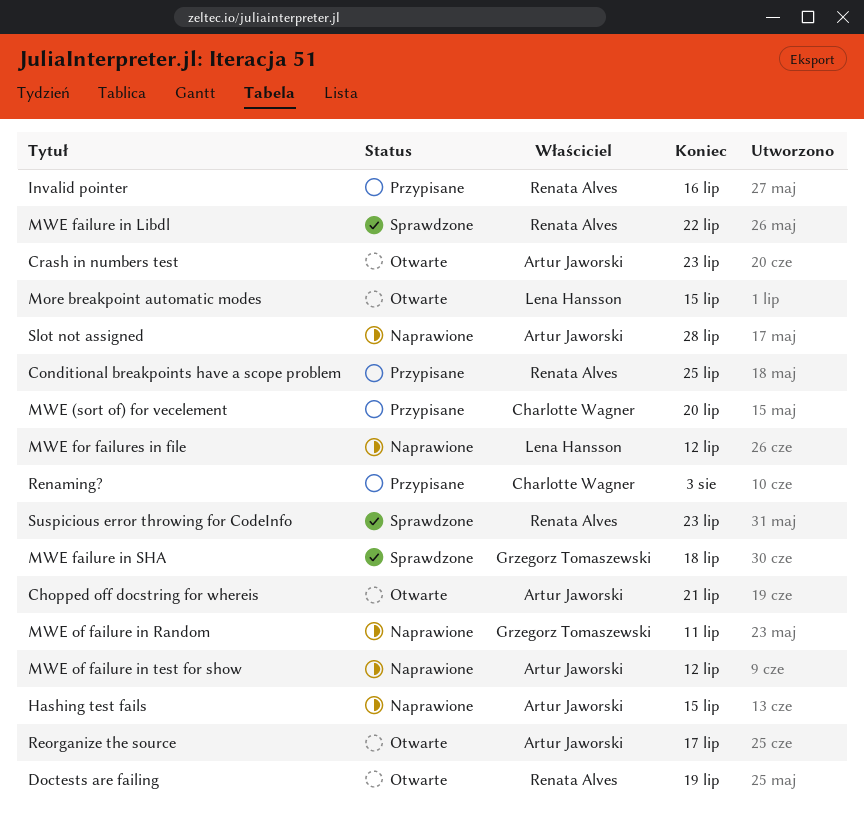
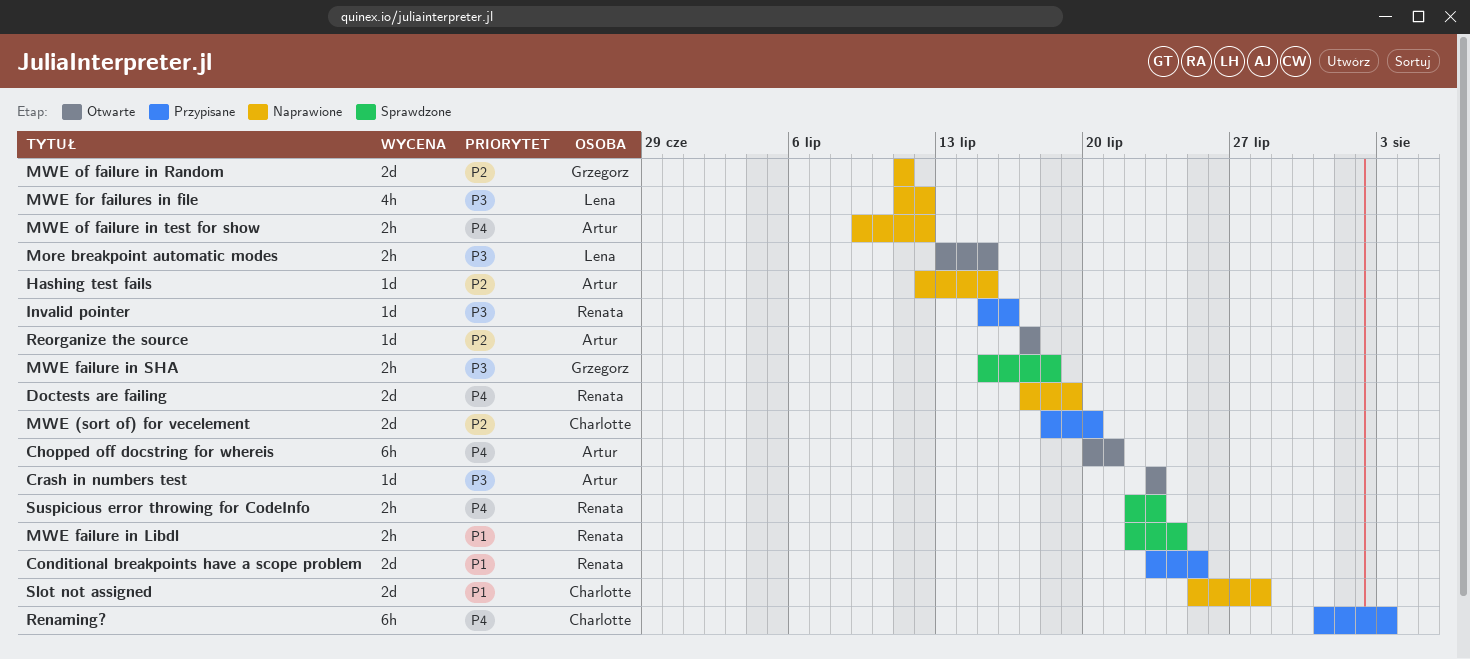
Doctests are failing, status: Otwarte -> Naprawione
MWE failure in Libdl, due: Jul 22 -> Jul 24
Slot not assigned, owner: Artur Jaworski -> Charlotte Wagner

